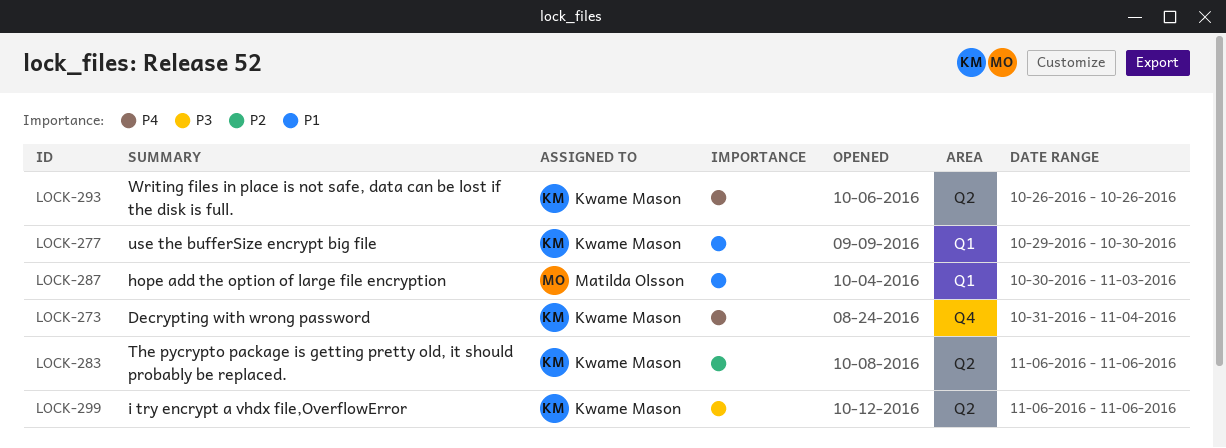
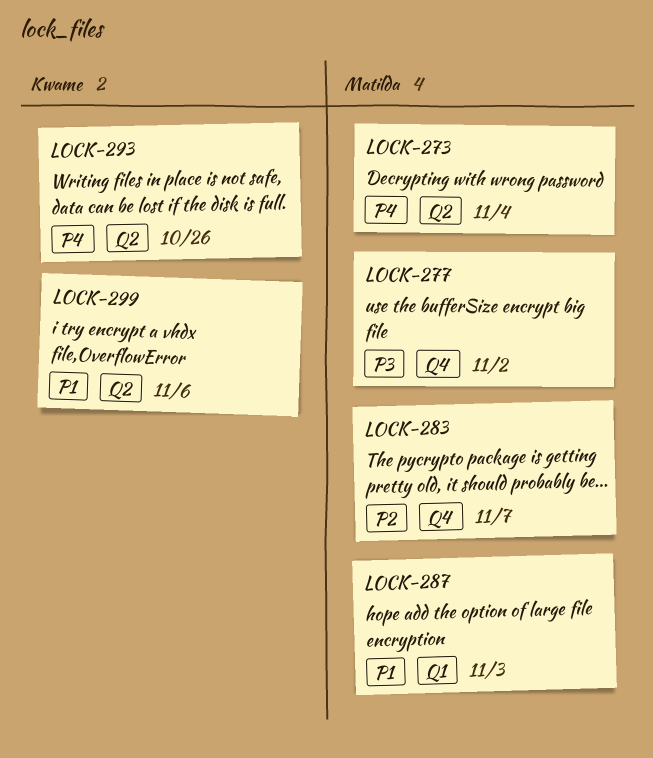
LOCK-273, owner: Kwame Mason -> Matilda Olsson
LOCK-273, label: Q4 -> Q2
LOCK-277, owner: Kwame Mason -> Matilda Olsson
LOCK-277, priority: P1 -> P3
LOCK-277, label: Q1 -> Q4
LOCK-277, due: Oct 30 -> Nov 2
LOCK-283, owner: Kwame Mason -> Matilda Olsson
LOCK-283, label: Q2 -> Q4
LOCK-283, due: Nov 6 -> Nov 7
LOCK-299, priority: P3 -> P1

